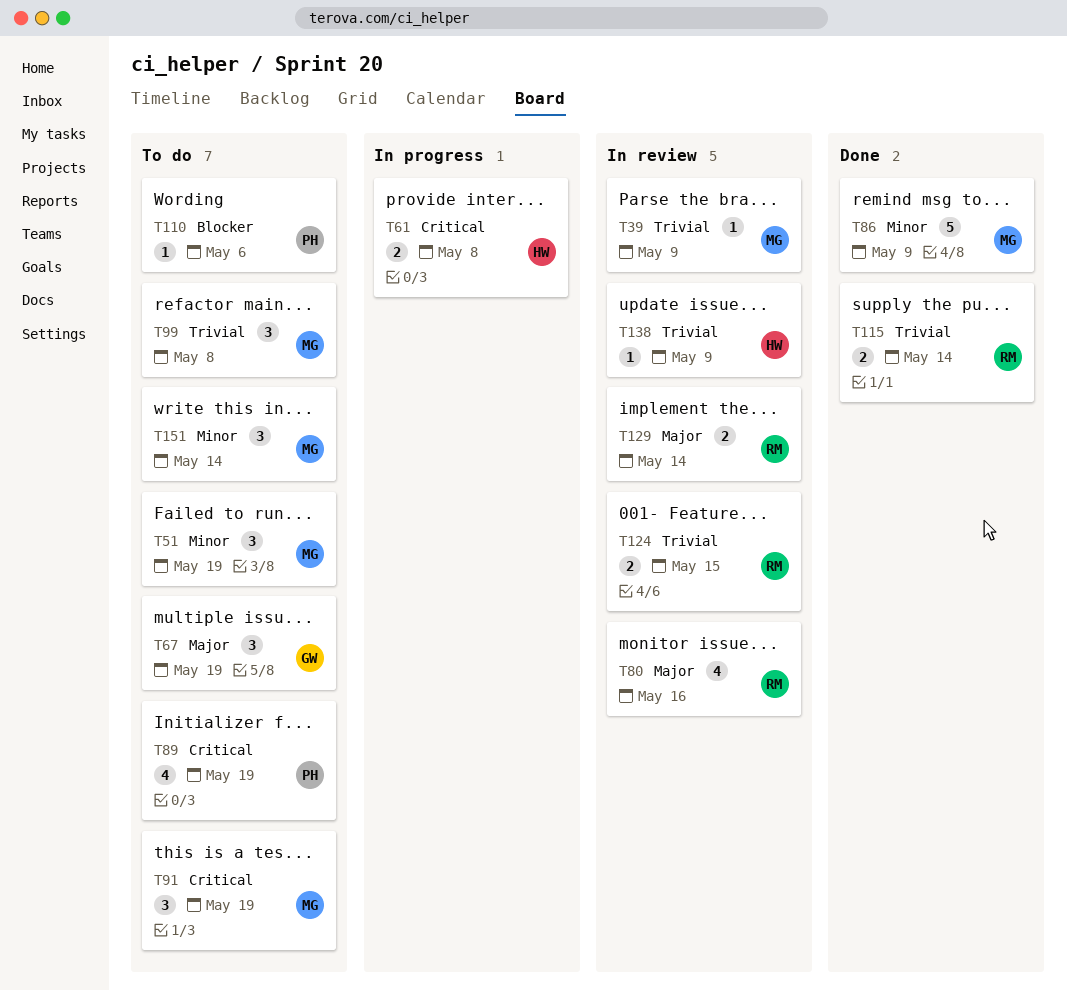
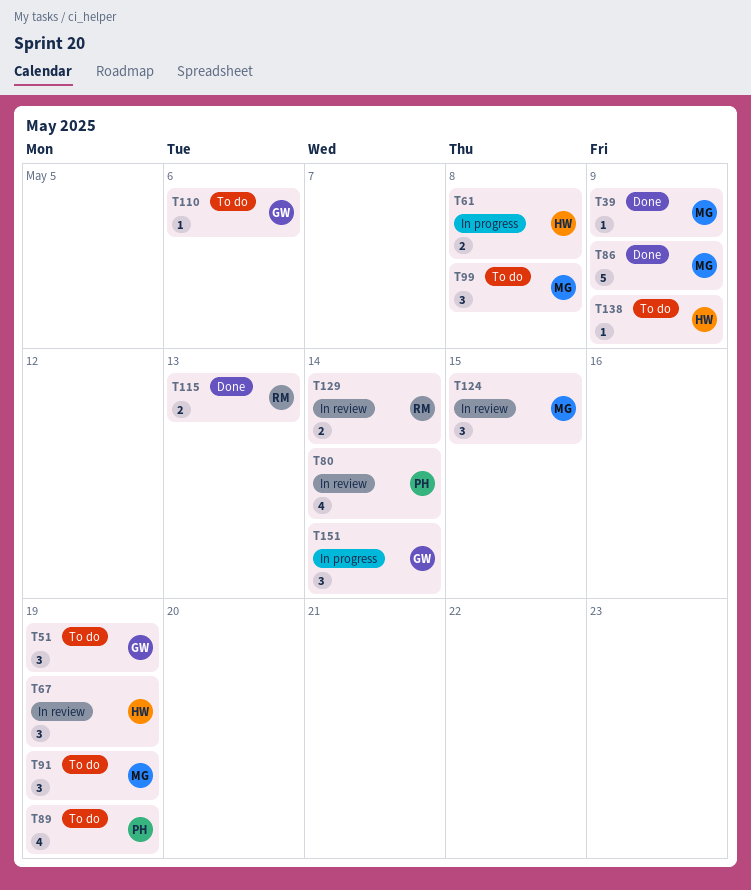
T39, status: In review -> Done
T51, owner: MG -> GW
T67, status: To do -> In review
T67, owner: GW -> HW
T80, owner: RM -> PH
T80, due: May 16 -> May 14
T110, owner: PH -> GW
T115, due: May 14 -> May 13
T124, owner: RM -> MG
T124, estimate: 2 -> 3
T138, status: In review -> To do
T151, status: To do -> In progress
T151, owner: MG -> GW

